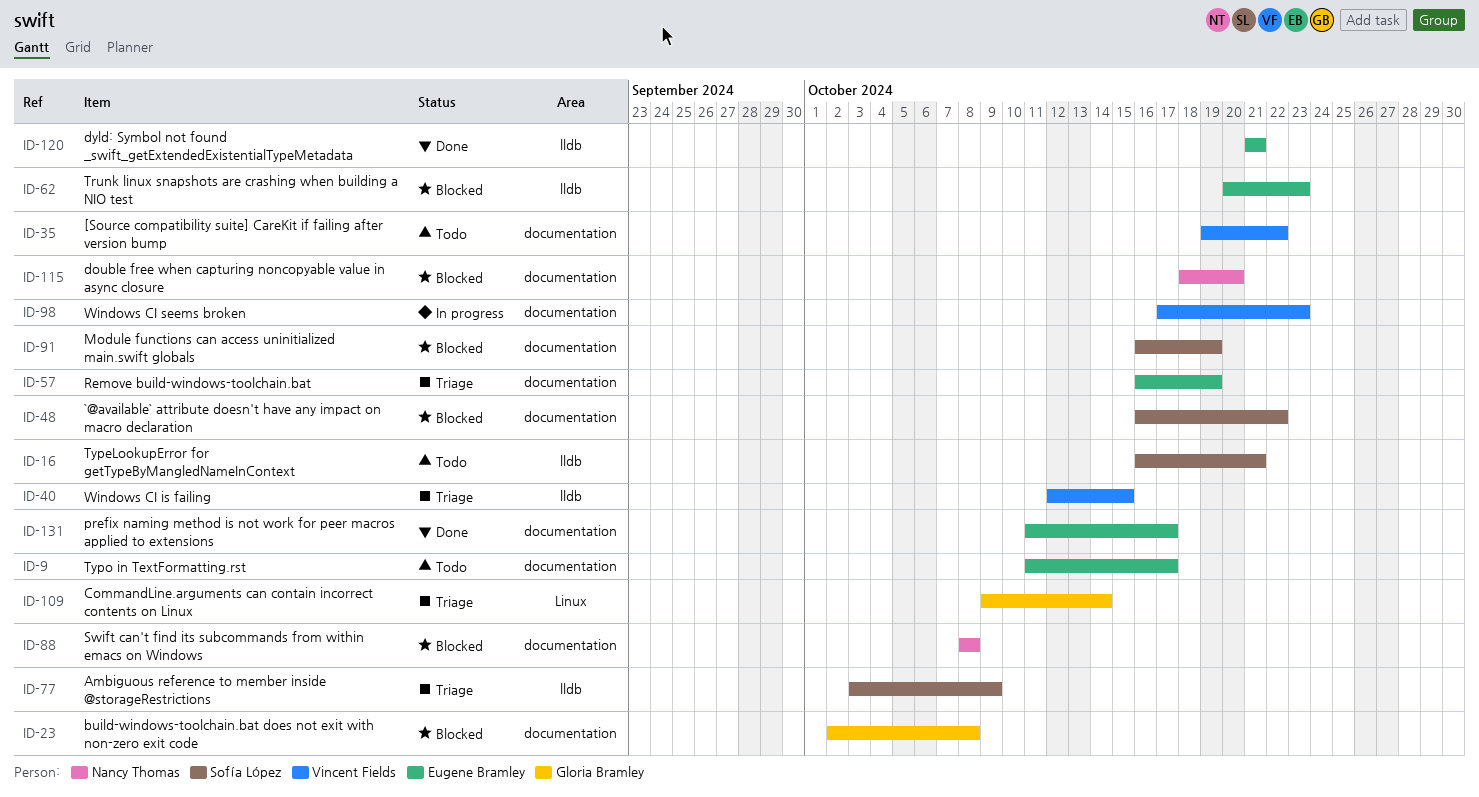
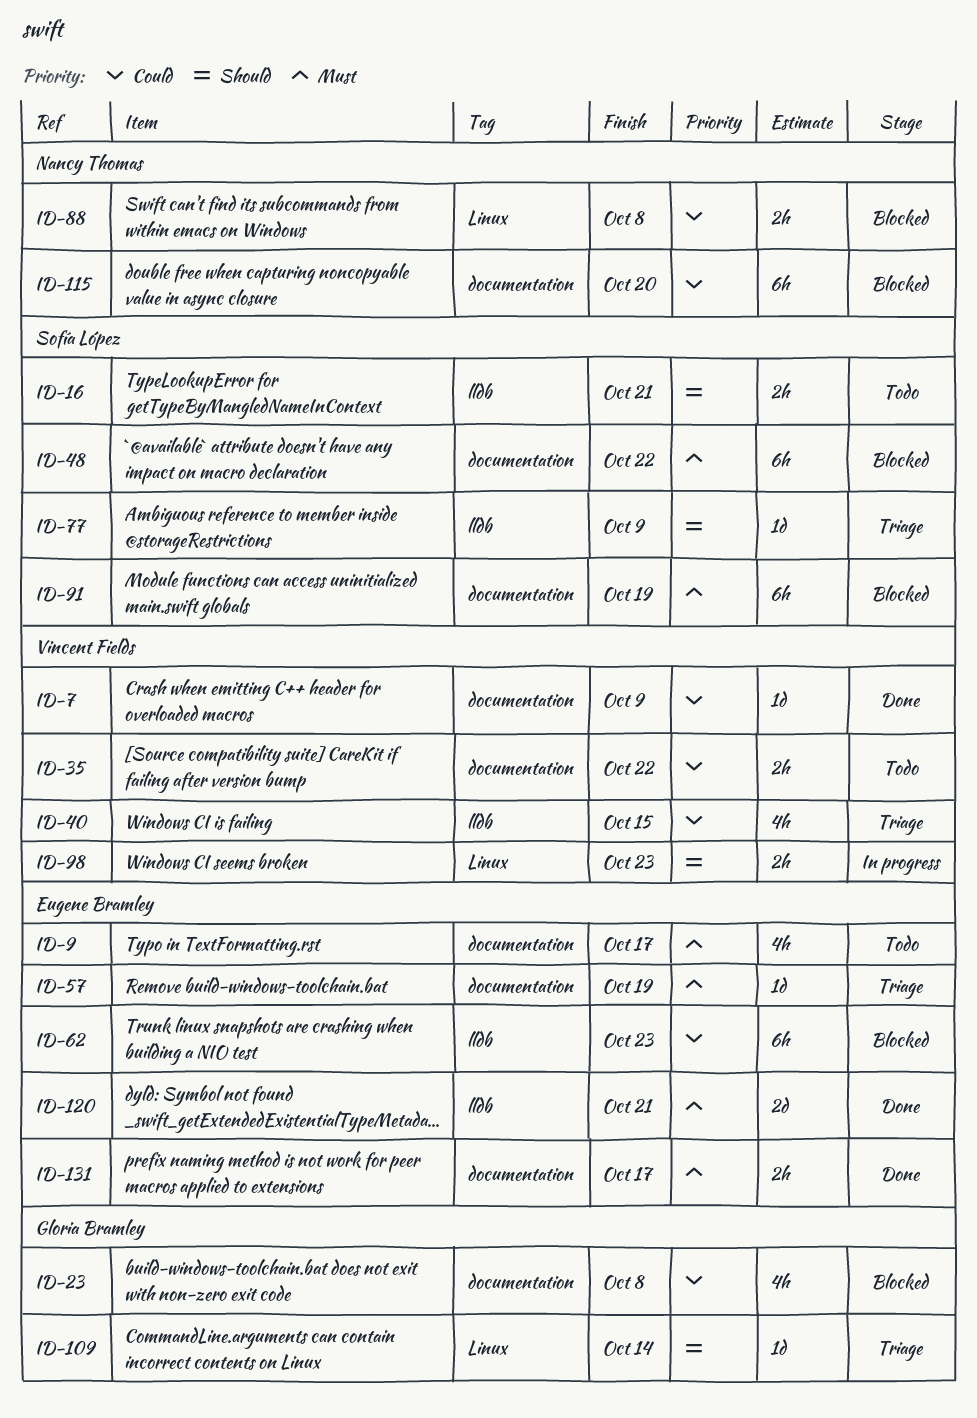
ID-7: none -> present
ID-88, label: documentation -> Linux
ID-98, label: documentation -> Linux

